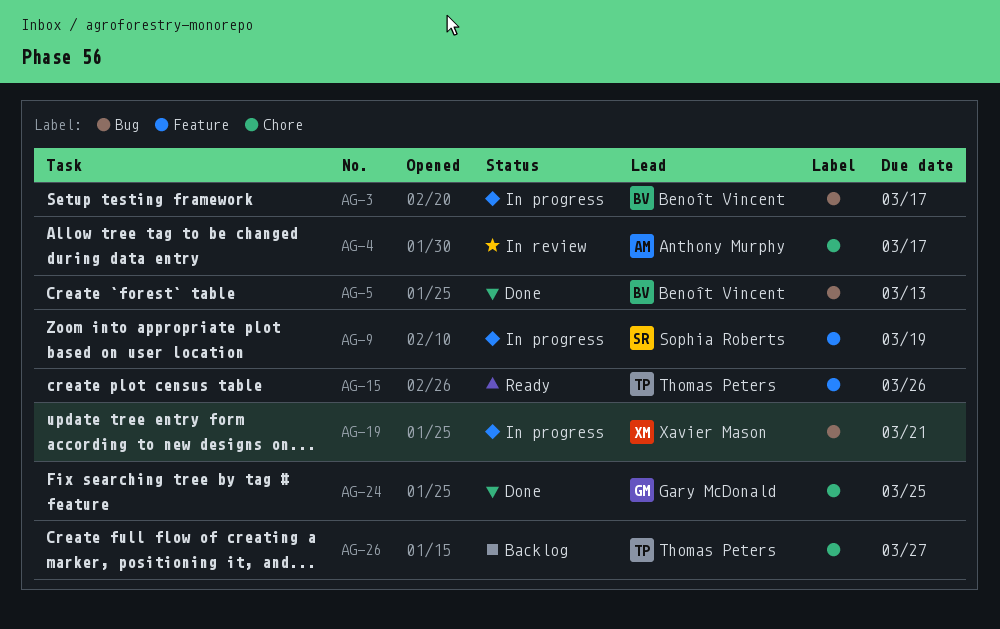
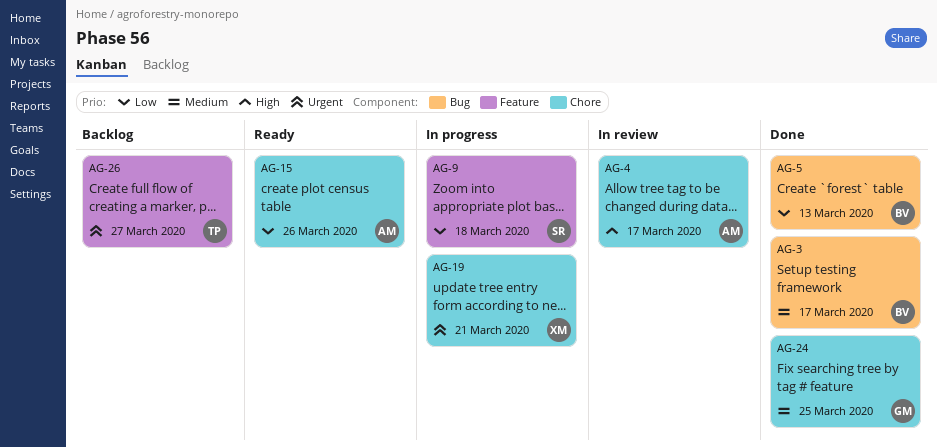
AG-3, status: In progress -> Done
AG-9, due: Mar 19 -> Mar 18
AG-15, owner: Thomas Peters -> Anthony Murphy
AG-15, label: Feature -> Chore
AG-19, label: Bug -> Chore
AG-26, label: Chore -> Feature

